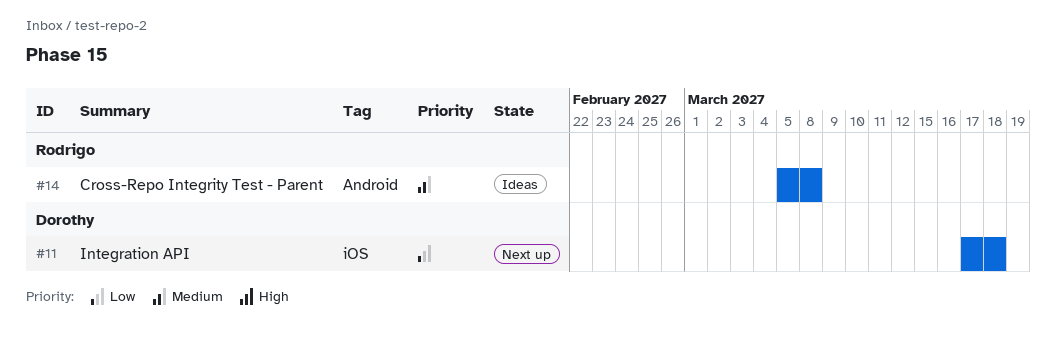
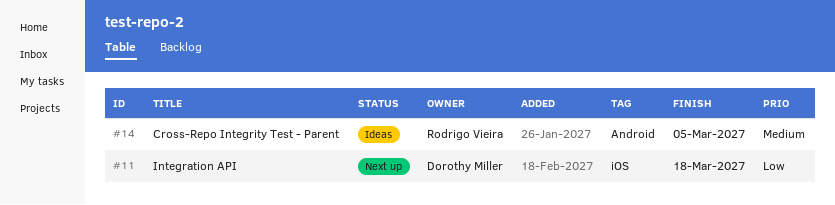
#14, due: Mar 8 -> Mar 5

